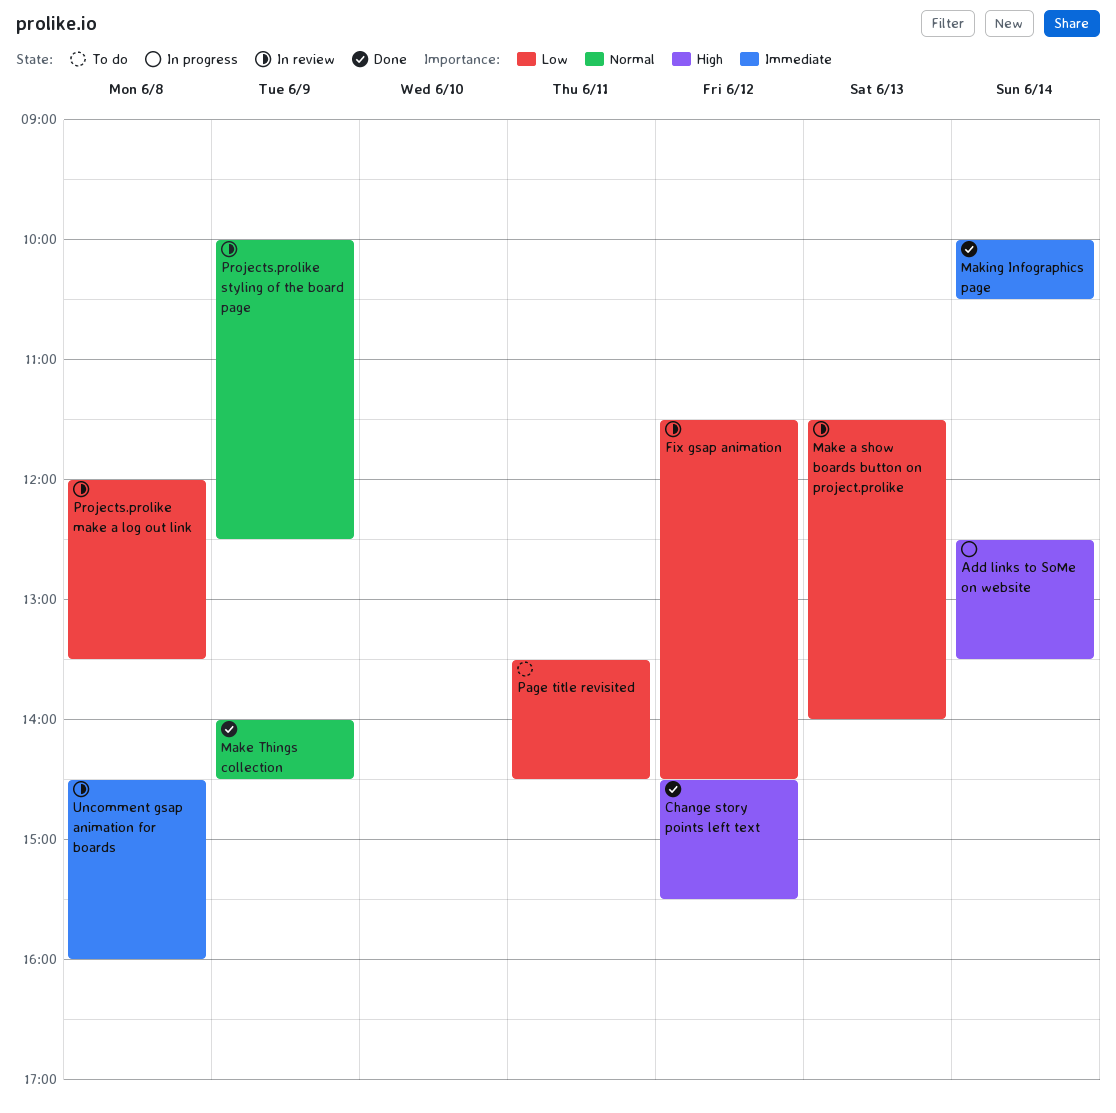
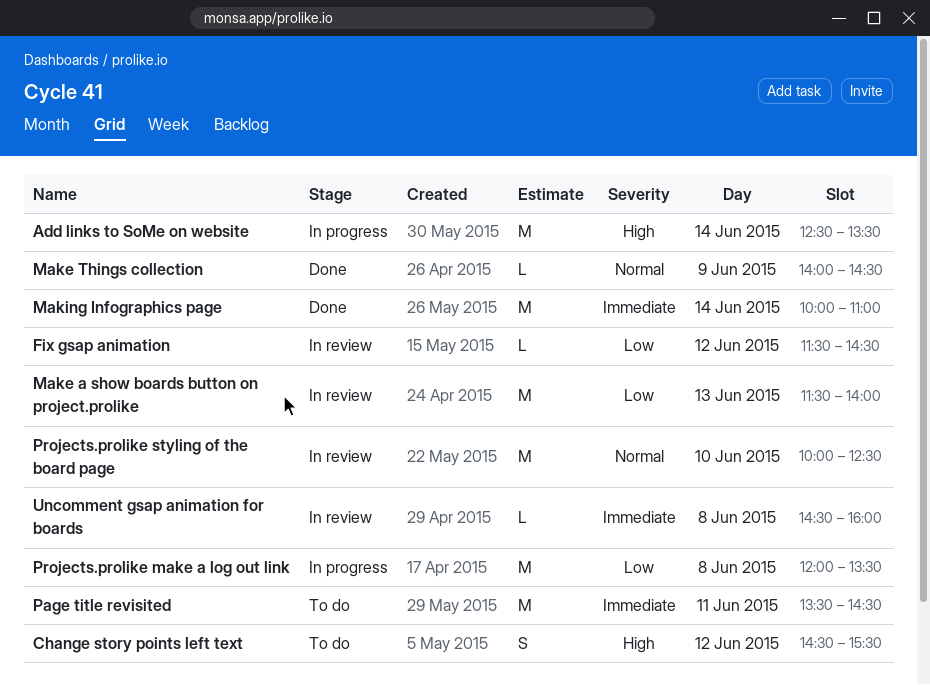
Change story points left text, status: Done -> To do
Making Infographics page, ends: 10:30 -> 11:00
Page title revisited, priority: Low -> Immediate
Projects.prolike make a log out link, status: In review -> In progress
Projects.prolike styling of the board page, day: Jun 9 -> Jun 10

